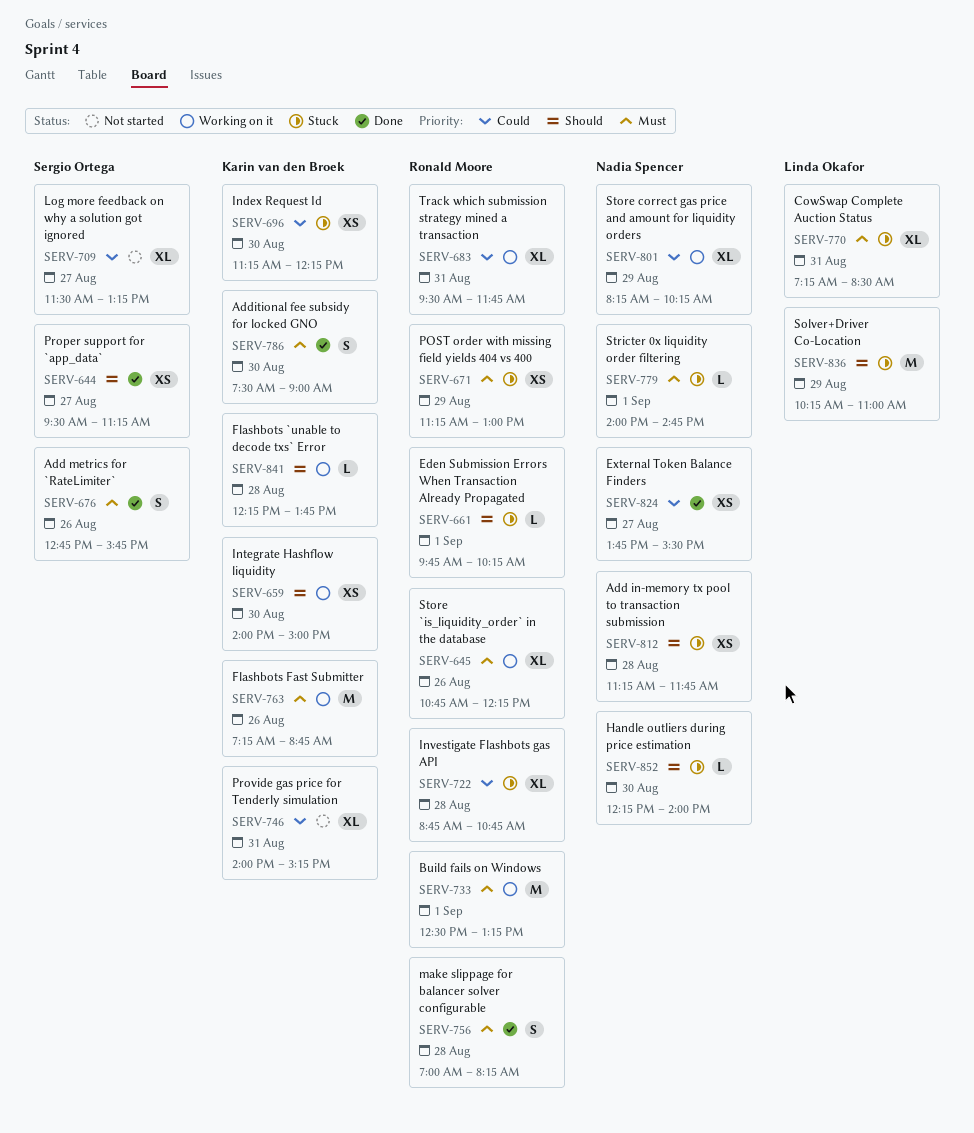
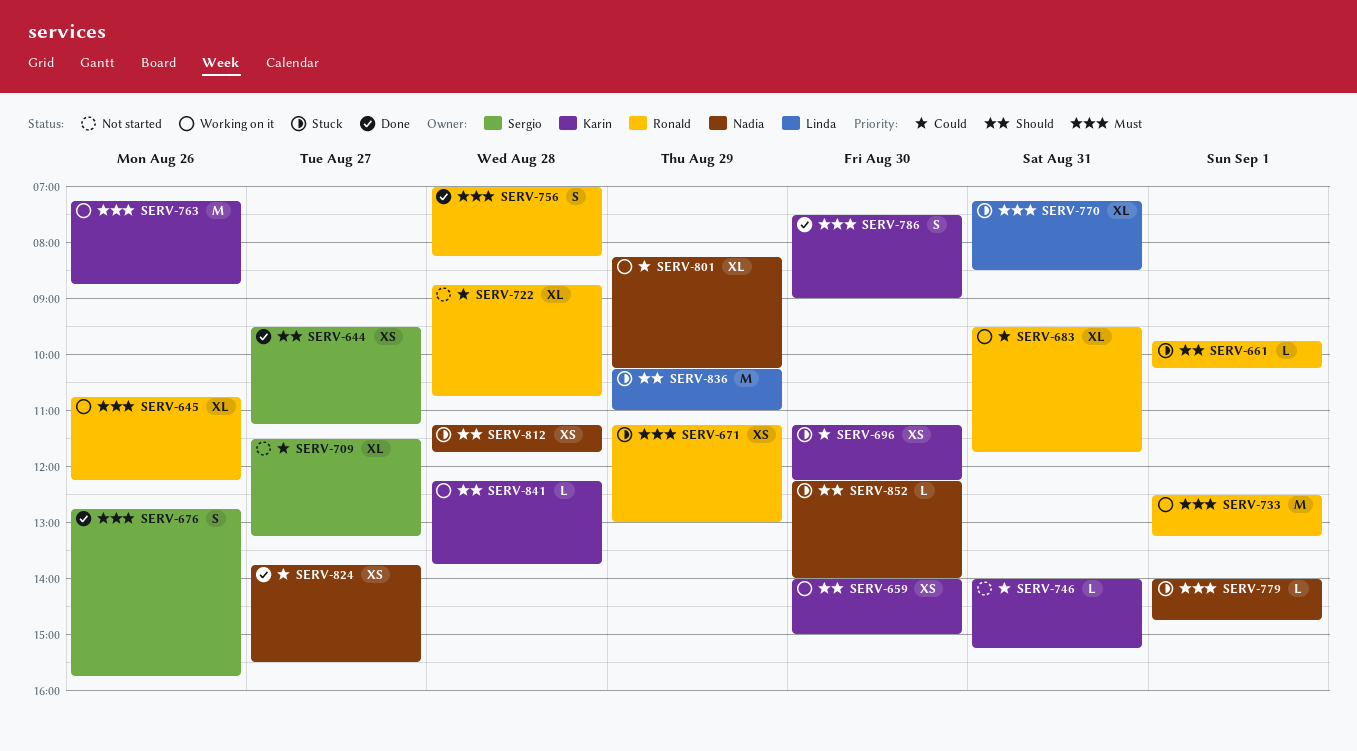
SERV-722, status: Stuck -> Not started
SERV-746, estimate: XL -> L

